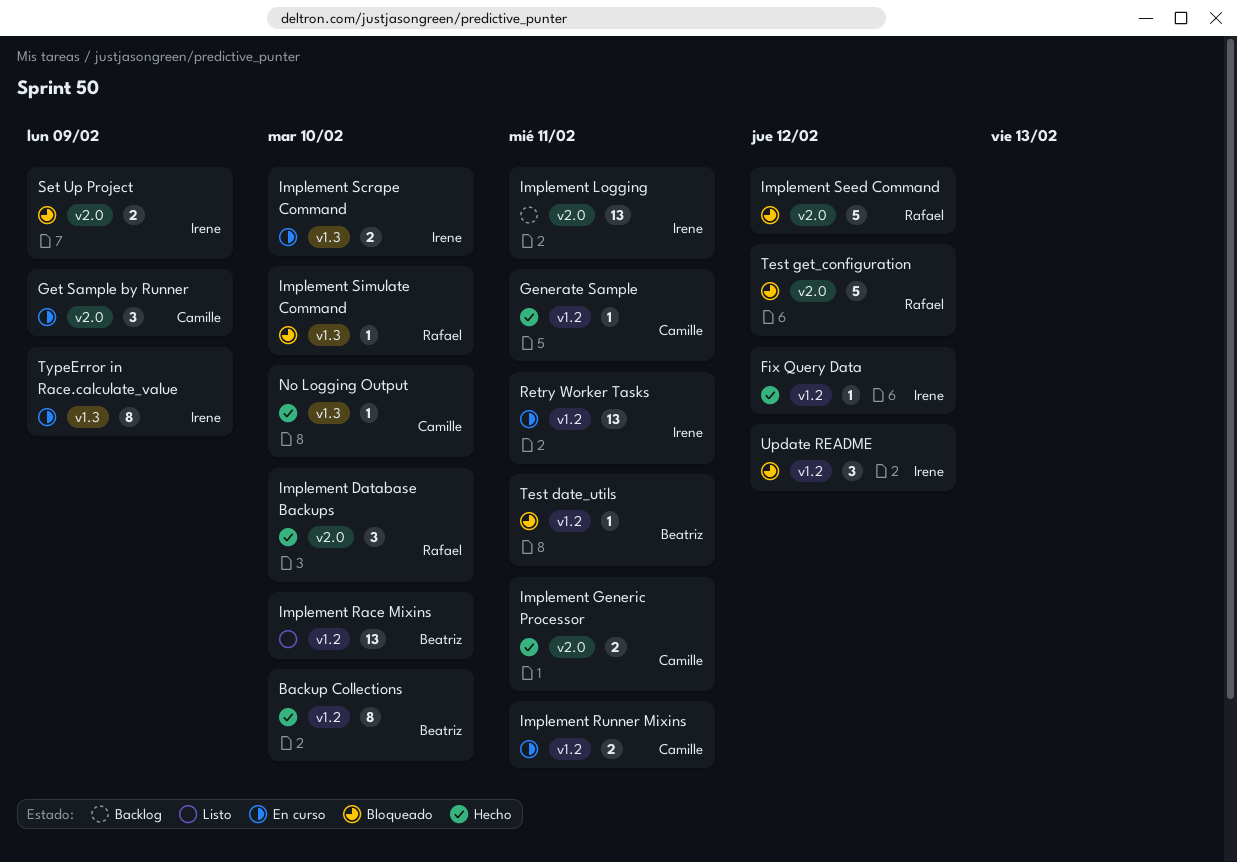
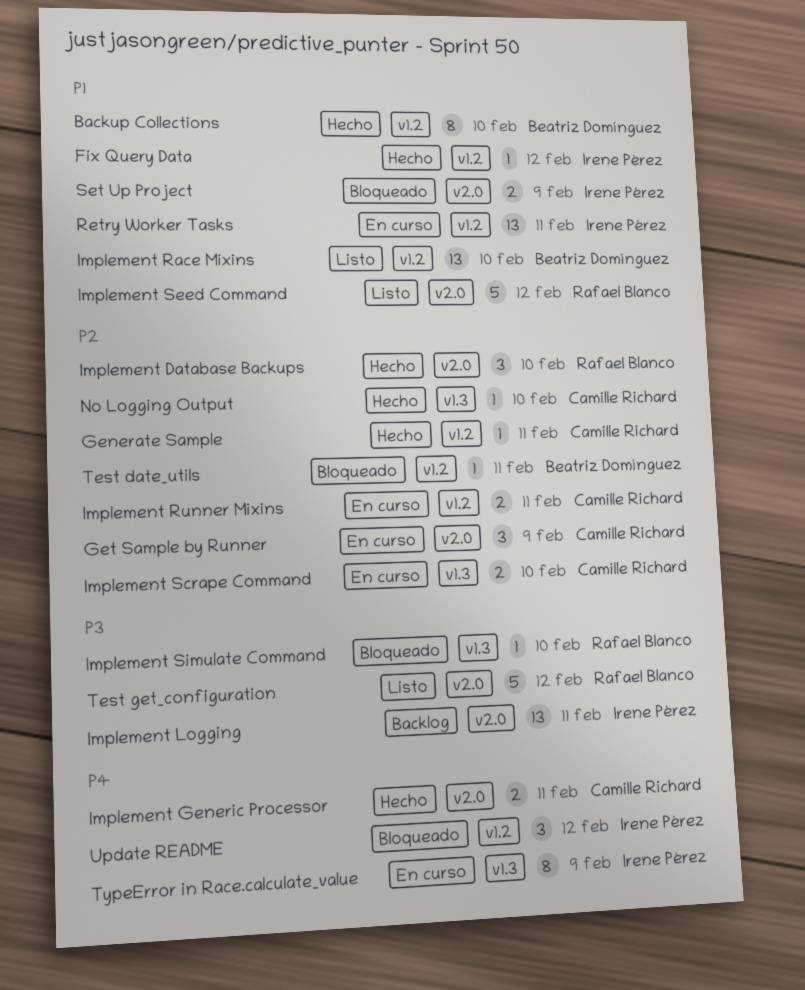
Implement Scrape Command, owner: Irene Pérez -> Camille Richard
Implement Seed Command, status: Bloqueado -> Listo
Test get_configuration, status: Bloqueado -> Listo

